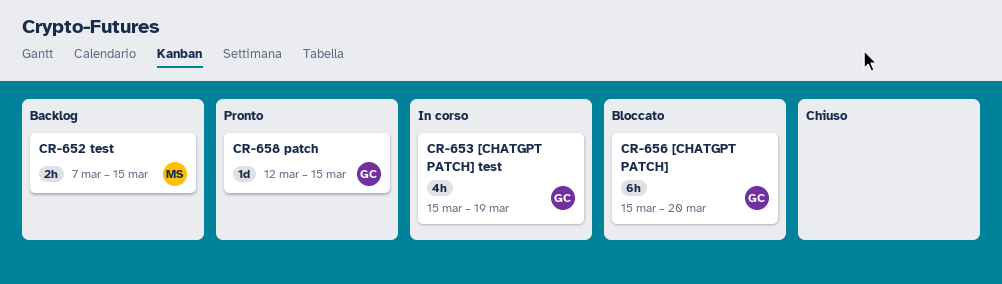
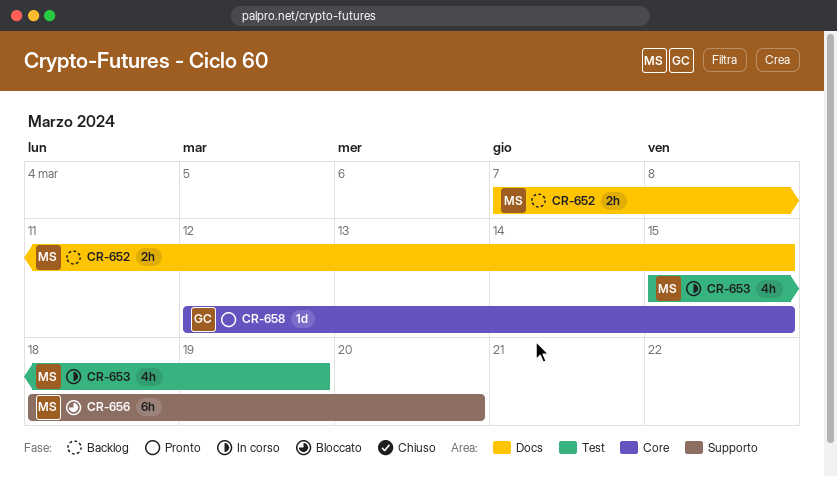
CR-653, owner: GC -> MS
CR-656, owner: GC -> MS
CR-656, start: Mar 15 -> Mar 18

